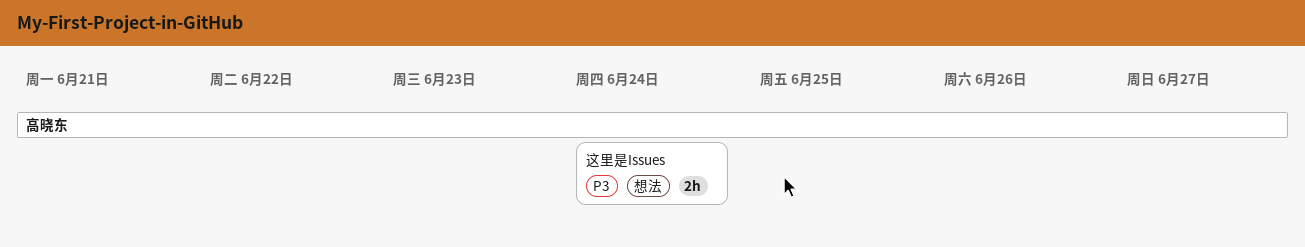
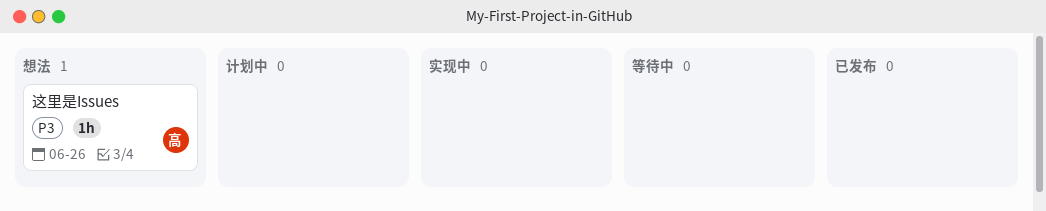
这里是Issues, estimate: 2h -> 1h
这里是Issues, due: Jun 24 -> Jun 26

